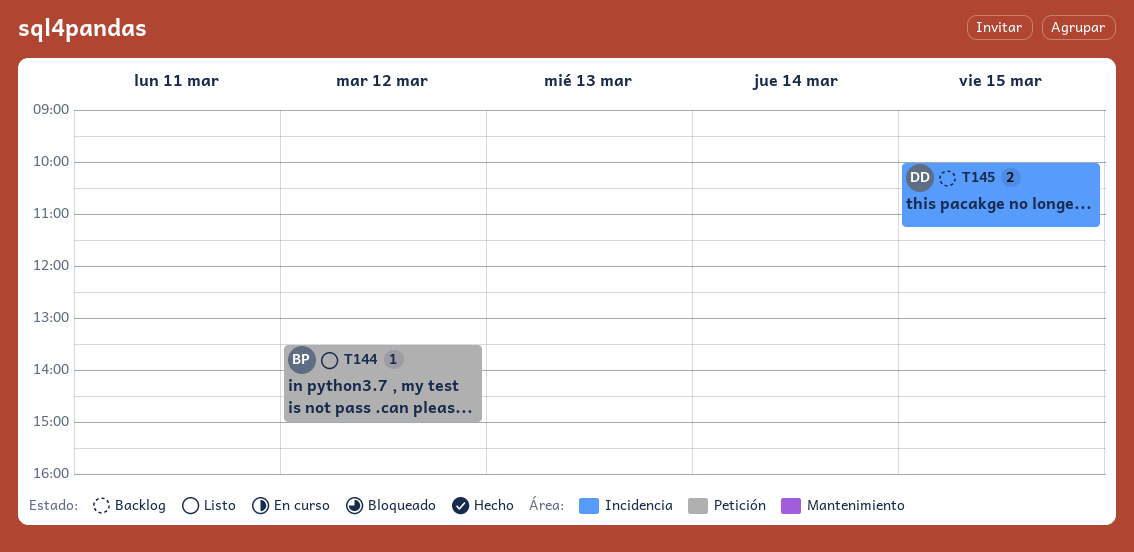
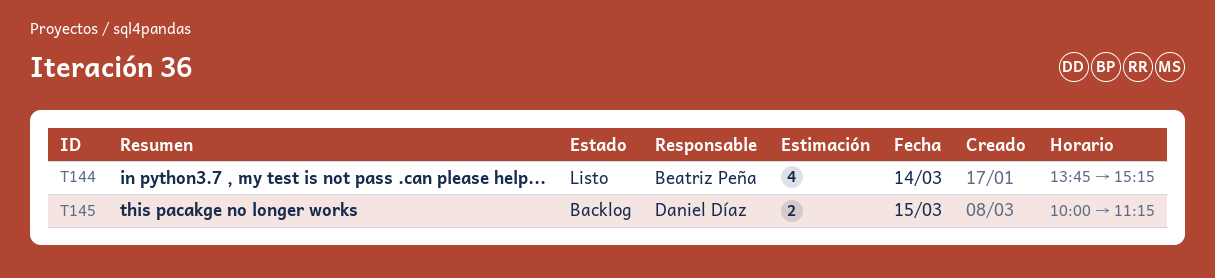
T144, estimate: 1 -> 4
T144, day: Mar 12 -> Mar 14
T144, begins: 13:30 -> 13:45
T144, ends: 15:00 -> 15:15

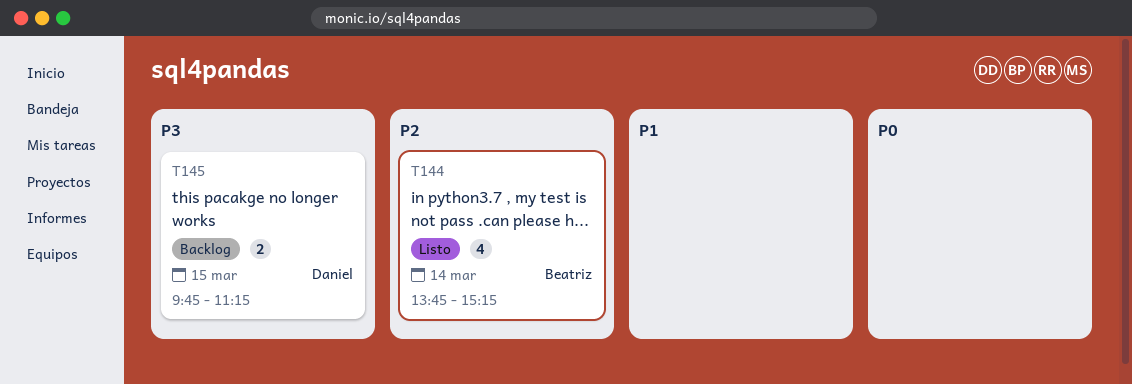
T145, begins: 10:00 -> 09:45

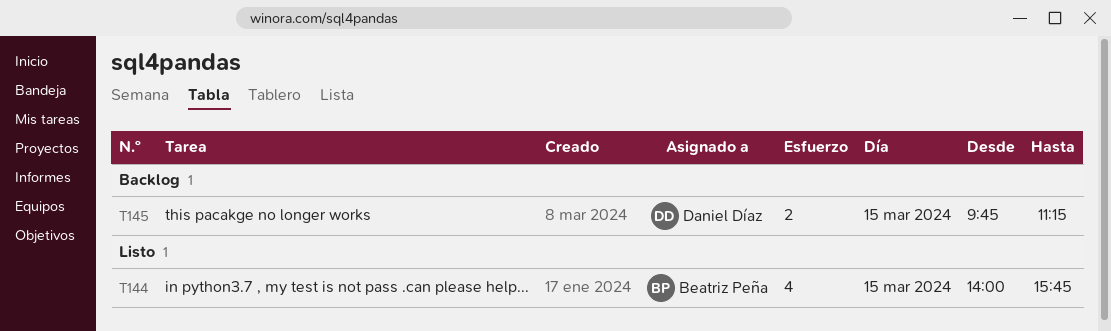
T144, day: Mar 14 -> Mar 15
T144, begins: 13:45 -> 14:00
T144, ends: 15:15 -> 15:45

